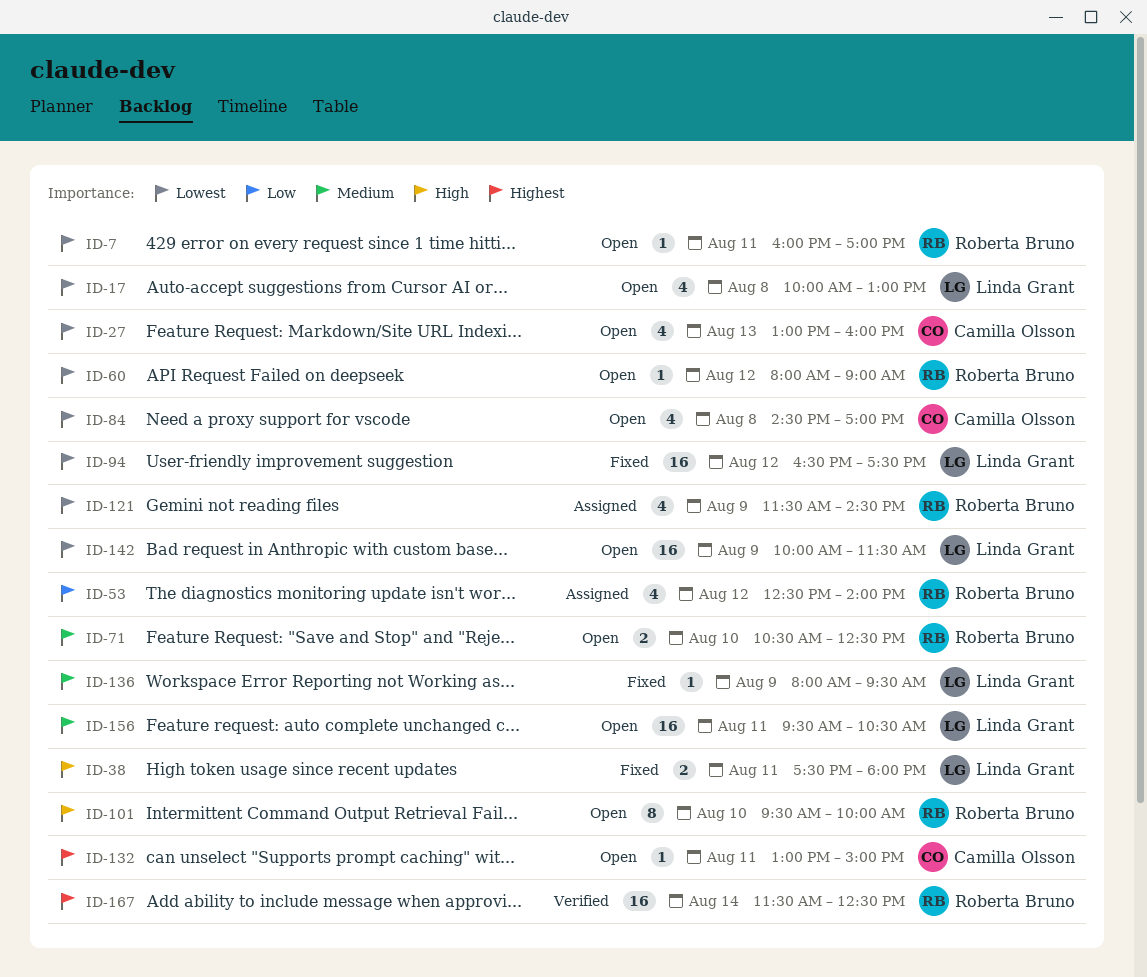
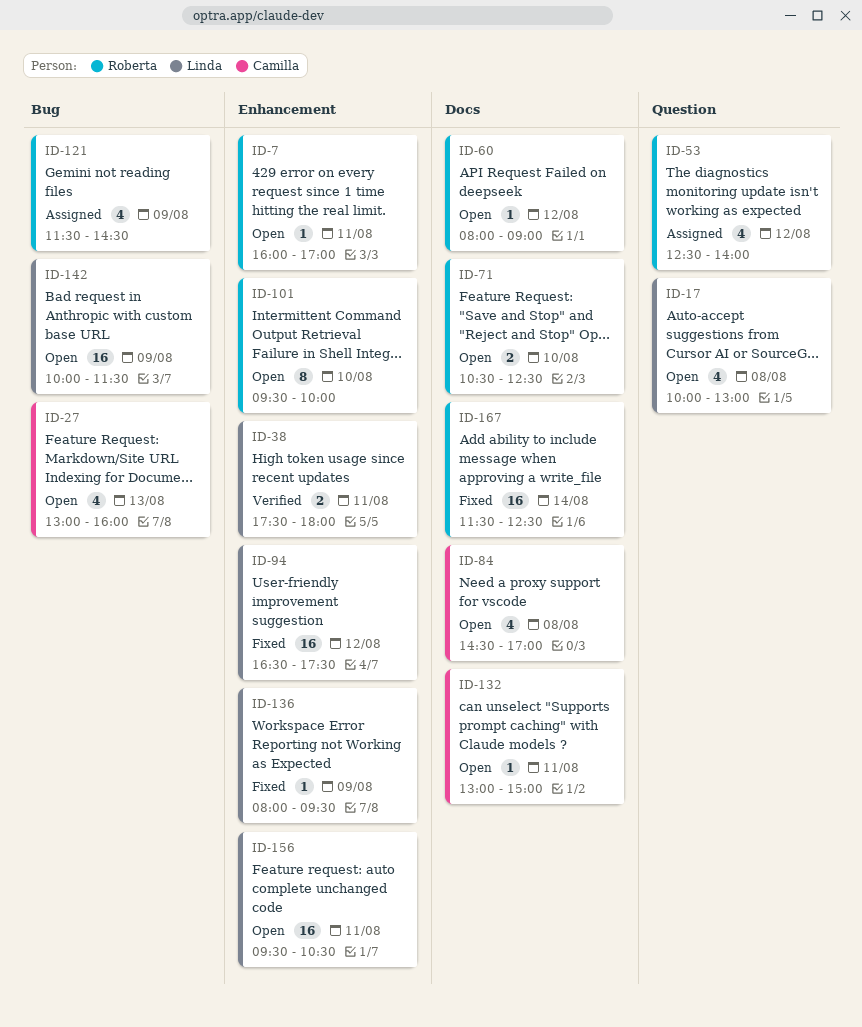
ID-38, status: Fixed -> Verified
ID-167, status: Verified -> Fixed

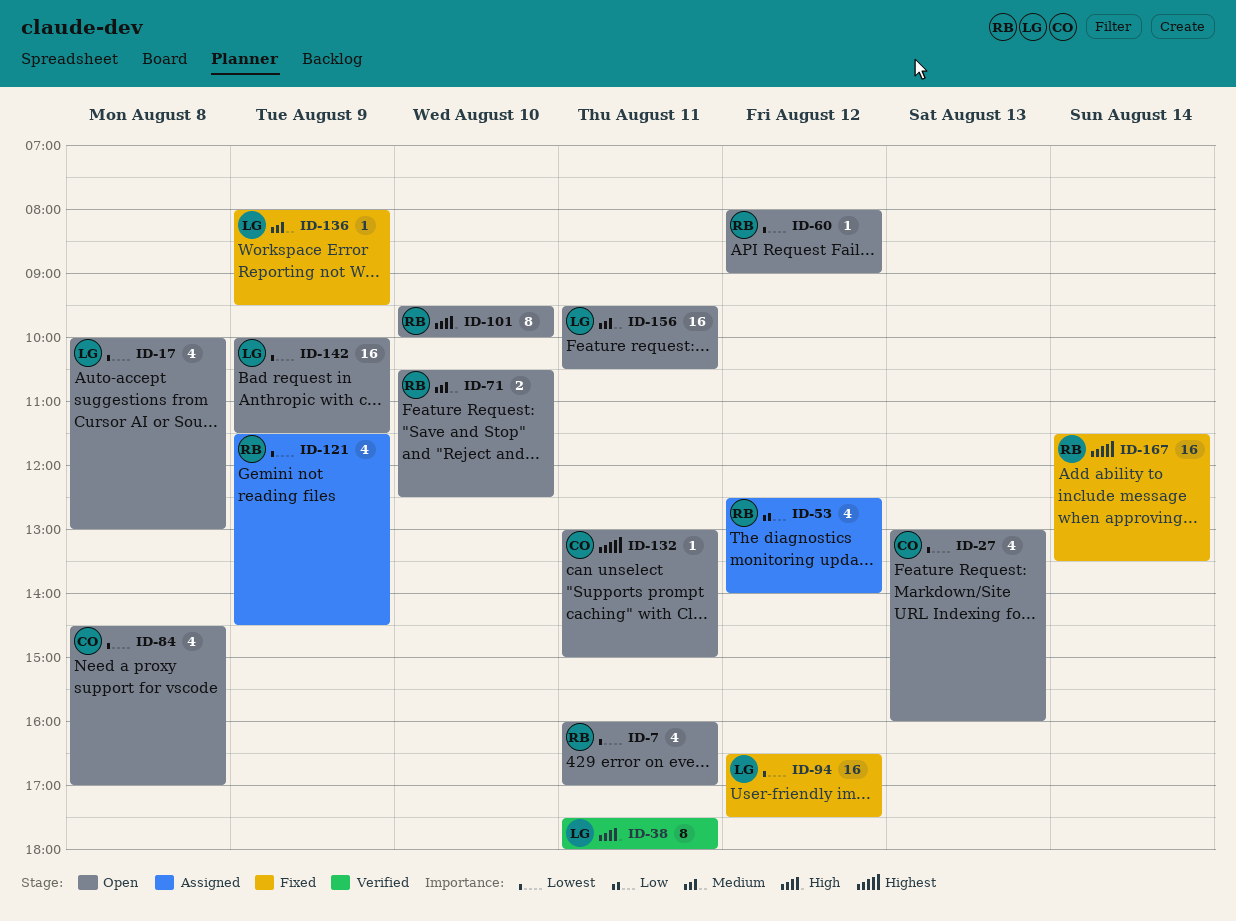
ID-7, estimate: 1 -> 4
ID-38, estimate: 2 -> 8
ID-167, ends: 12:30 -> 13:30

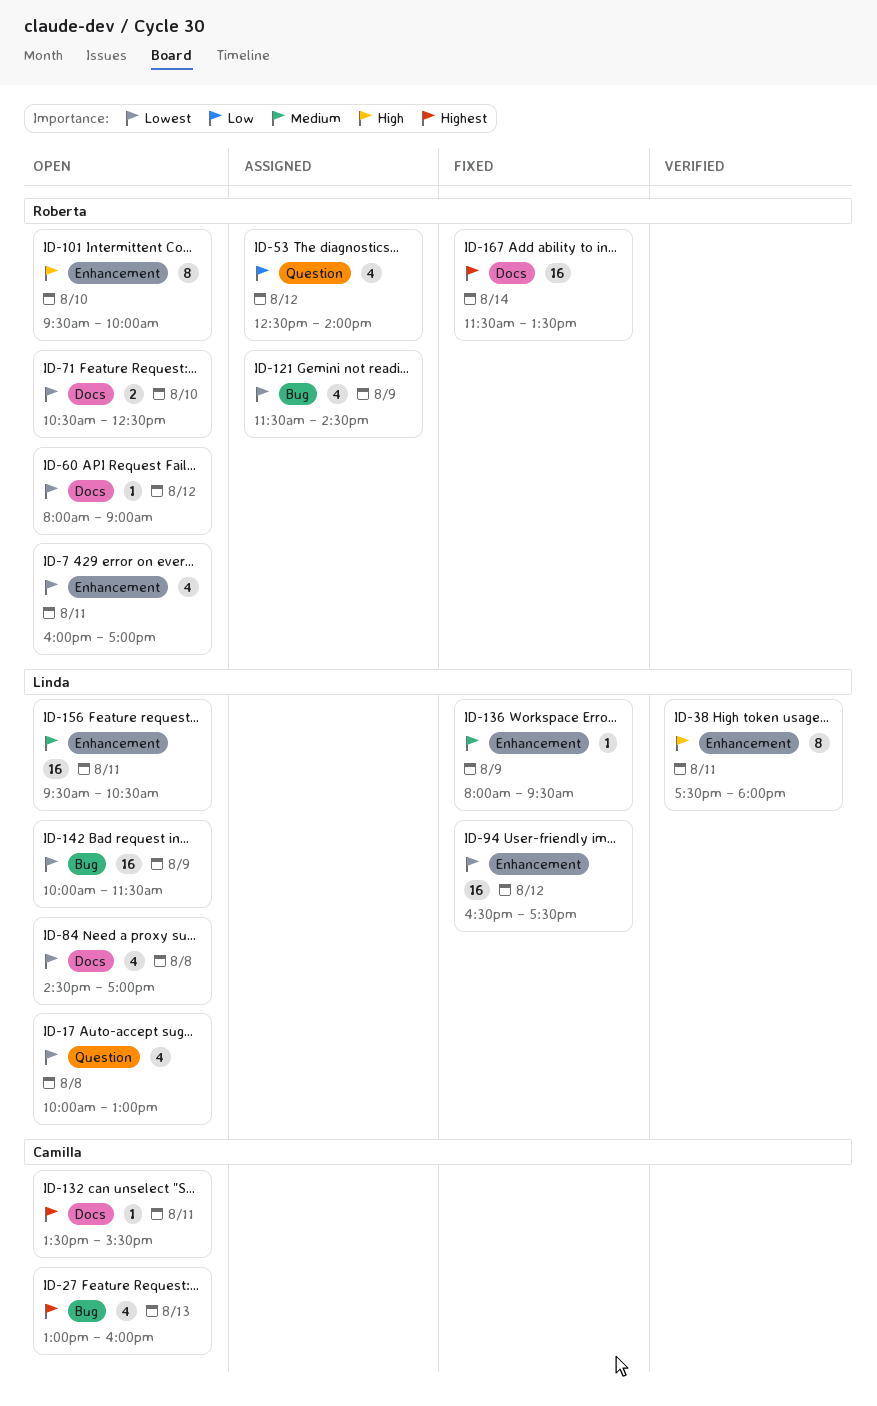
ID-27, priority: Lowest -> Highest
ID-71, priority: Medium -> Lowest
ID-84, owner: Camilla -> Linda
ID-132, begins: 13:00 -> 13:30
ID-132, ends: 15:00 -> 15:30

